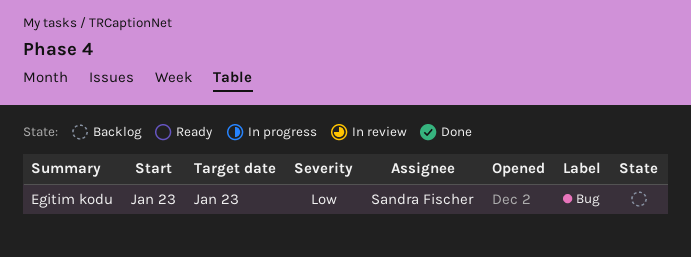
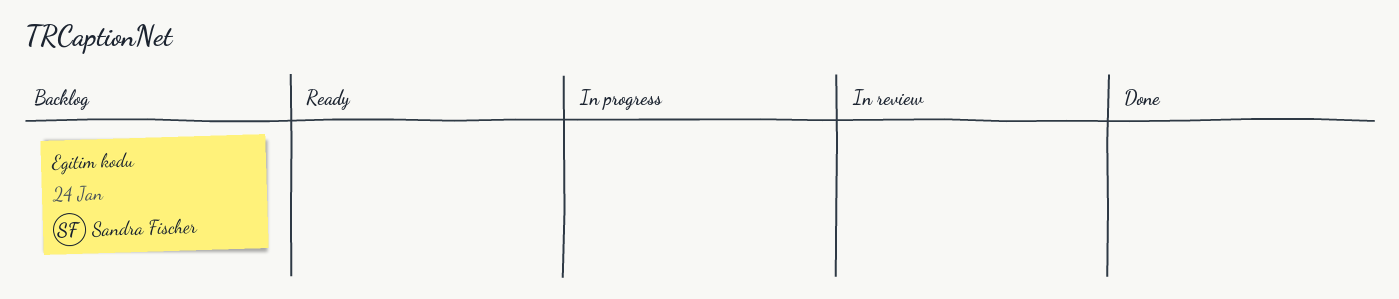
Egitim kodu, due: Jan 23 -> Jan 24

